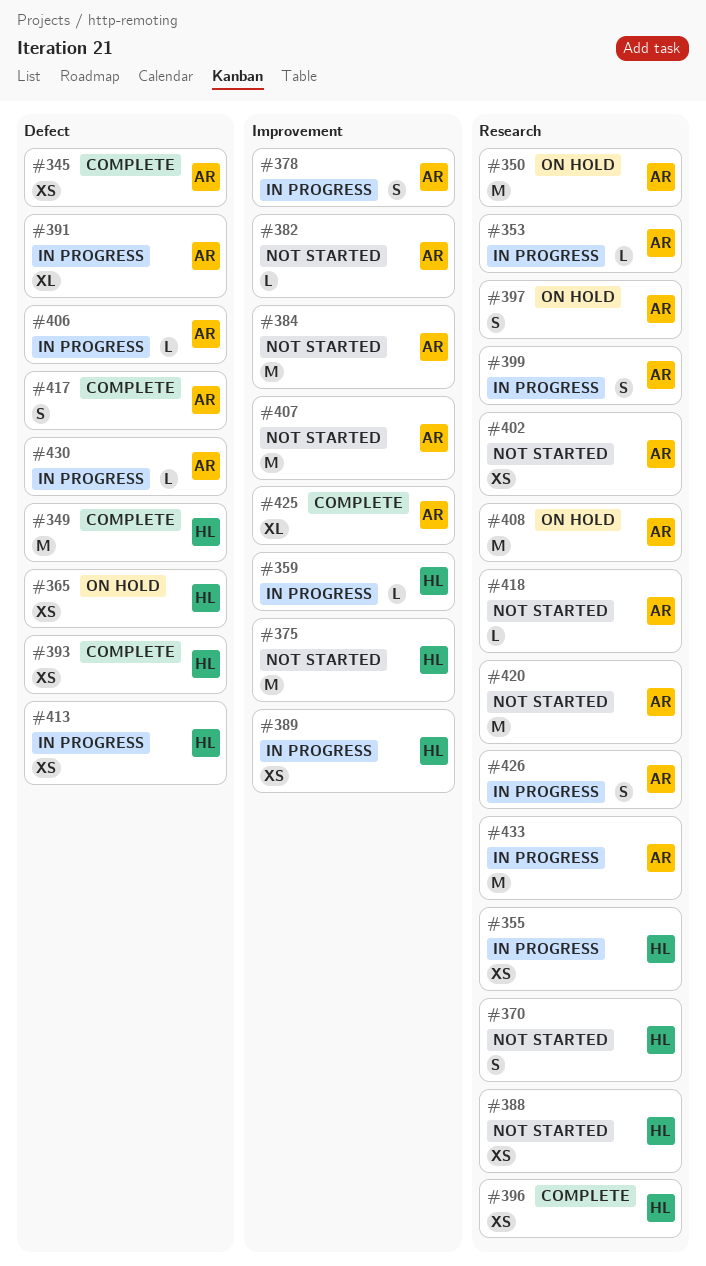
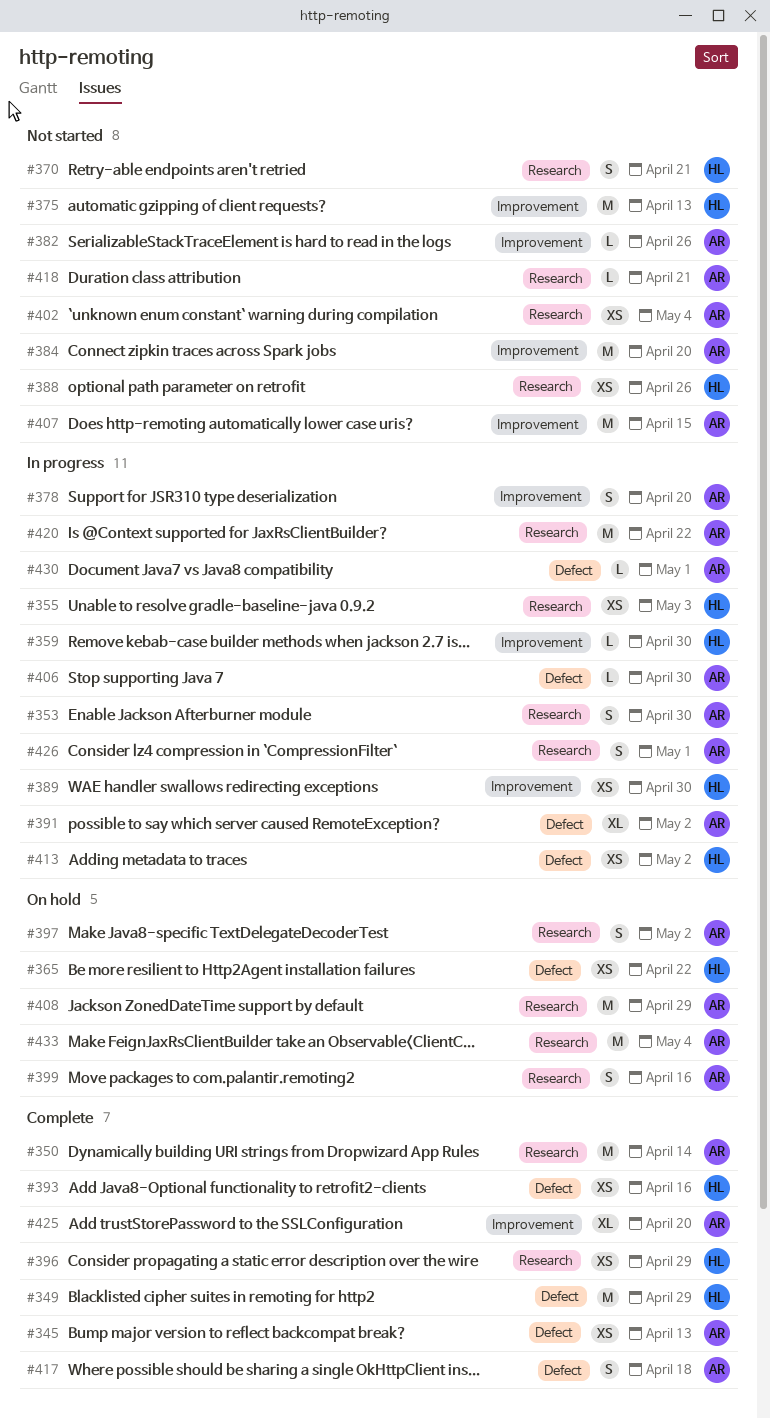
#350, status: On hold -> Complete
#353, estimate: L -> S
#399, status: In progress -> On hold
#420, status: Not started -> In progress
#433, status: In progress -> On hold

